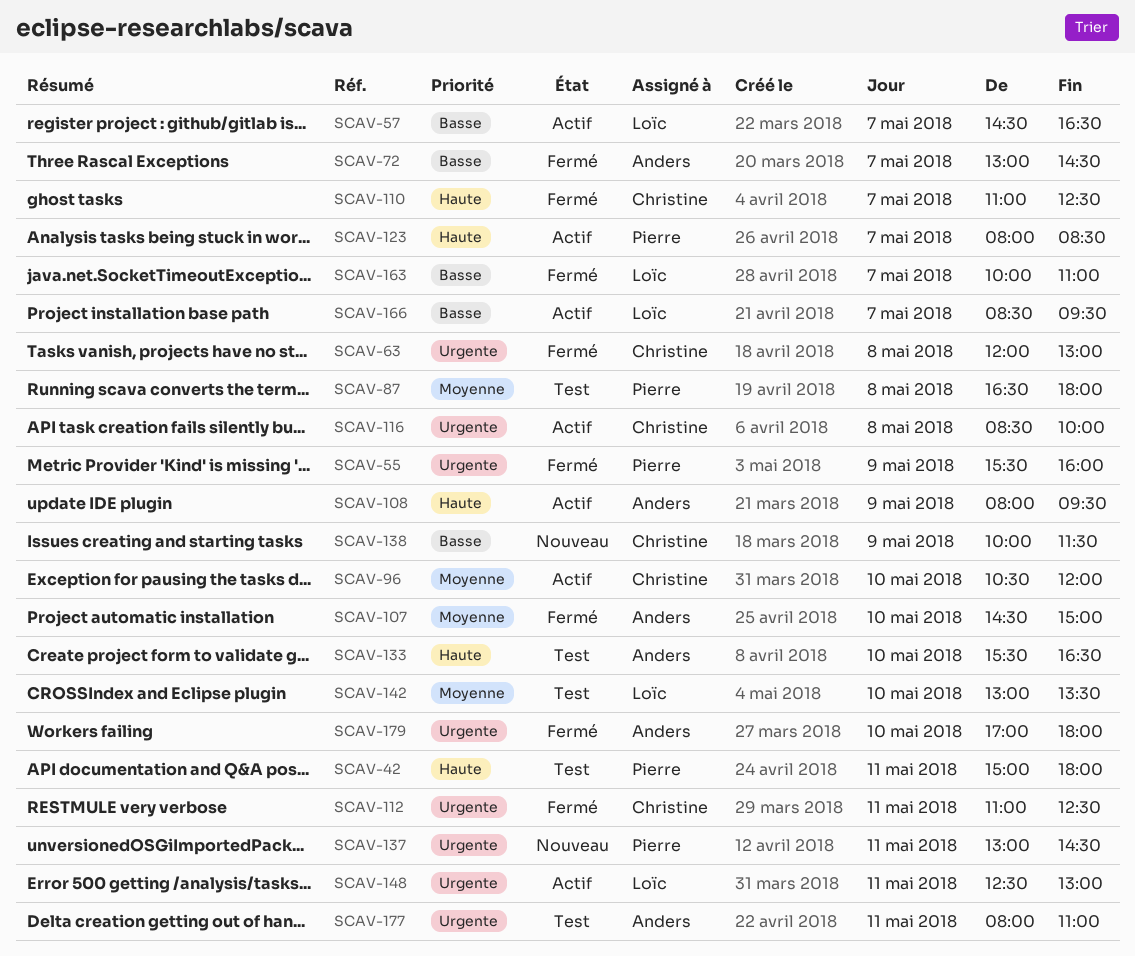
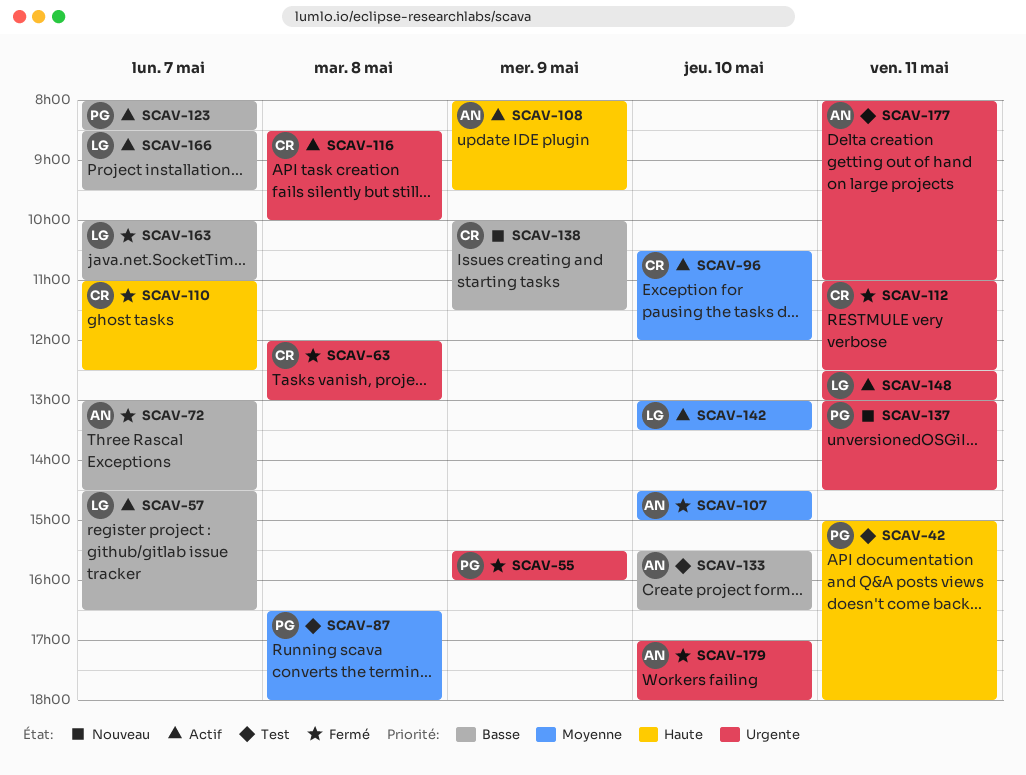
SCAV-123, priority: Haute -> Basse
SCAV-133, priority: Haute -> Basse
SCAV-142, status: Test -> Actif

